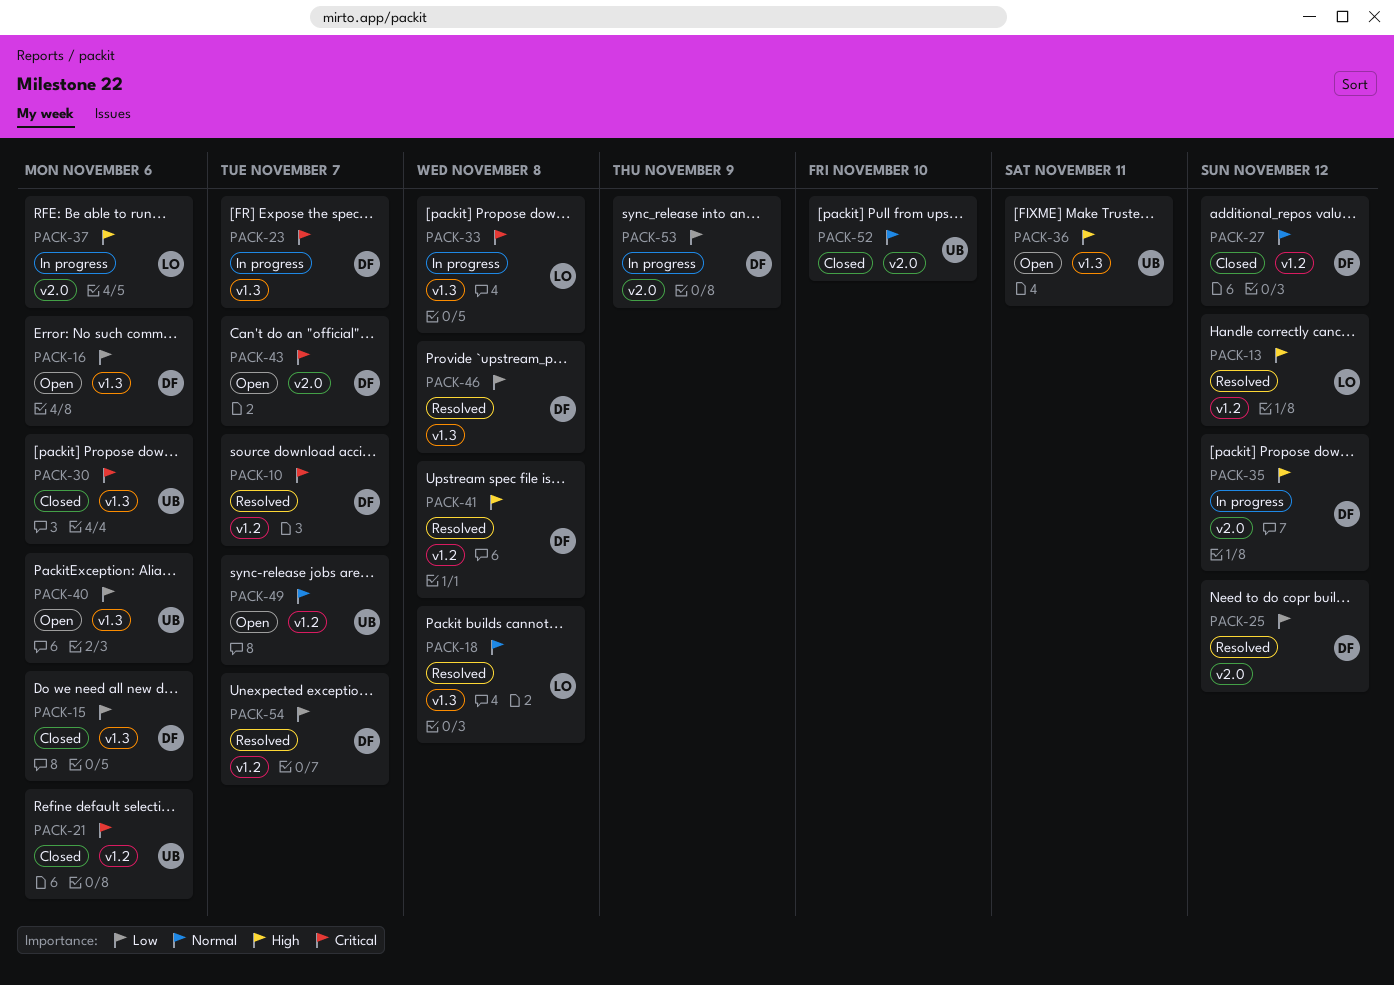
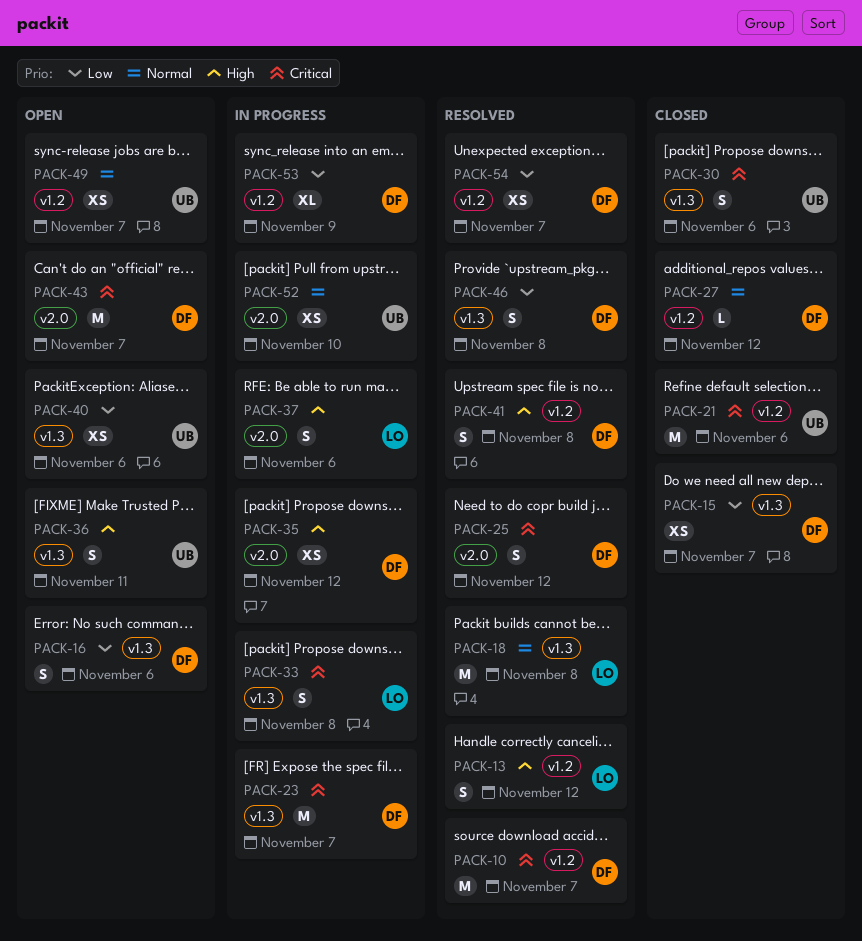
PACK-15, due: Nov 6 -> Nov 7
PACK-25, priority: Low -> Critical
PACK-52, status: Closed -> In progress
PACK-53, label: v2.0 -> v1.2

